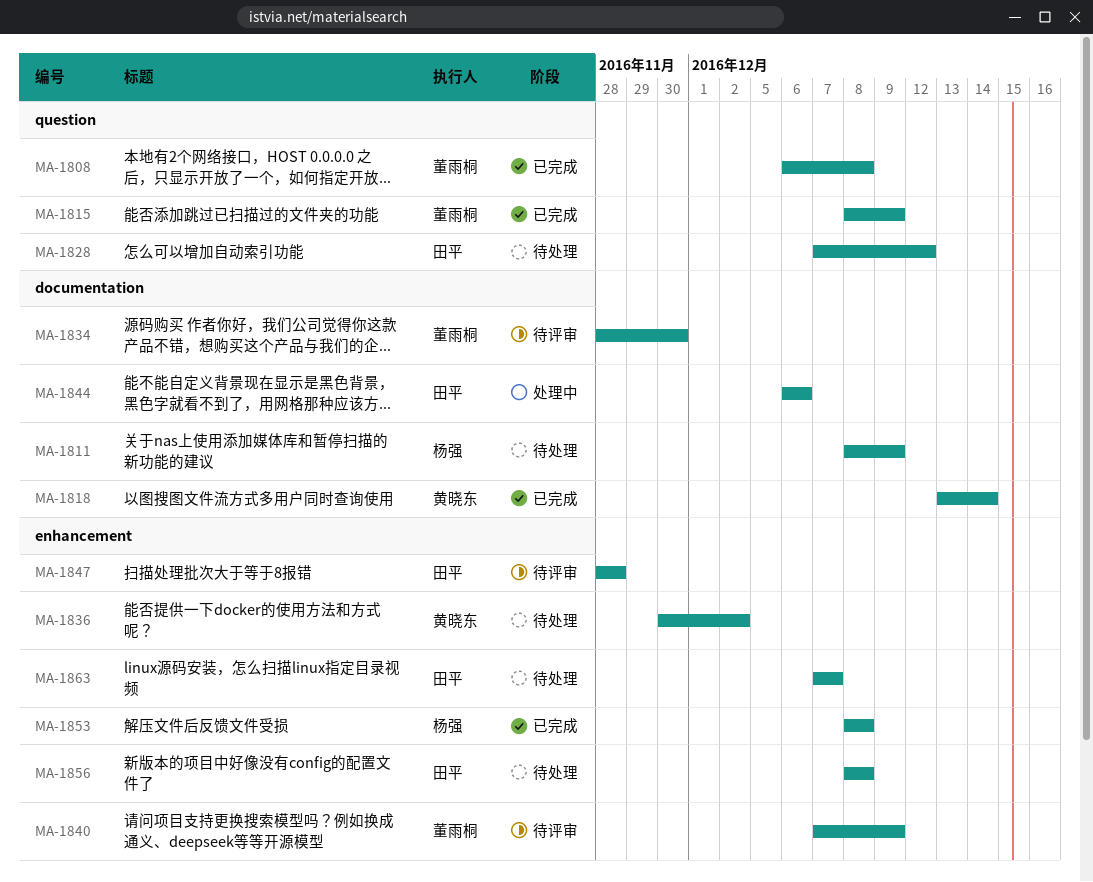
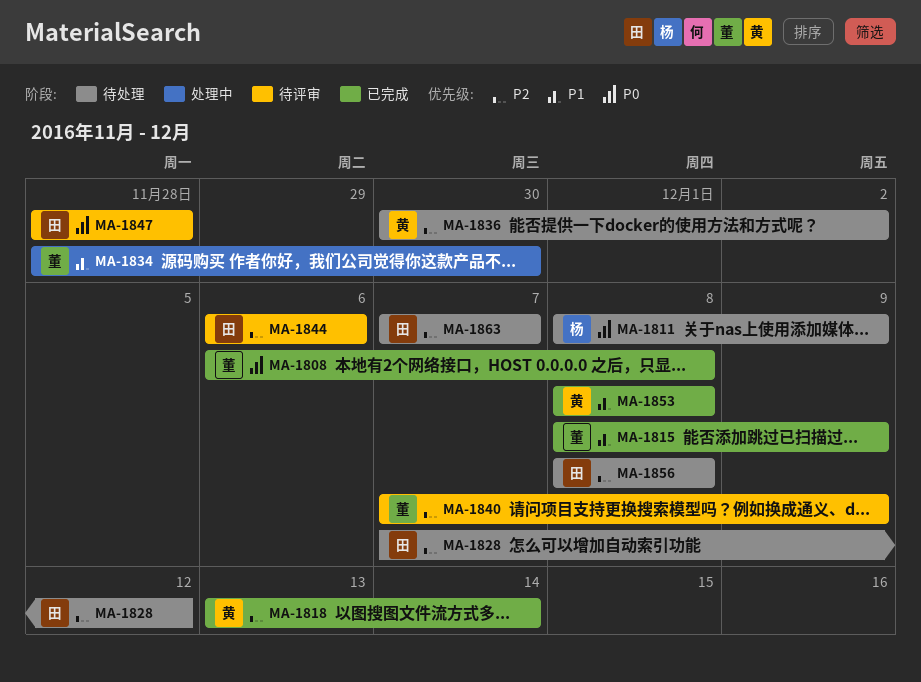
MA-1834, status: 待评审 -> 处理中
MA-1844, status: 处理中 -> 待评审
MA-1853, owner: 杨强 -> 黄晓东

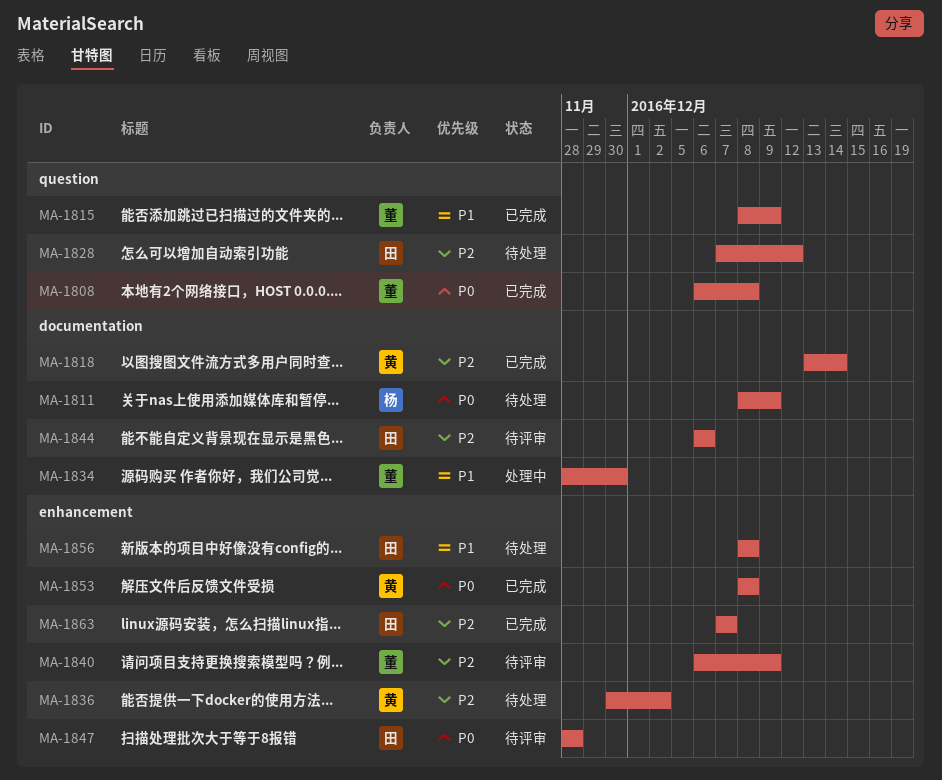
MA-1840, start: Dec 7 -> Dec 6
MA-1853, priority: P1 -> P0
MA-1856, priority: P2 -> P1
MA-1863, status: 待处理 -> 已完成

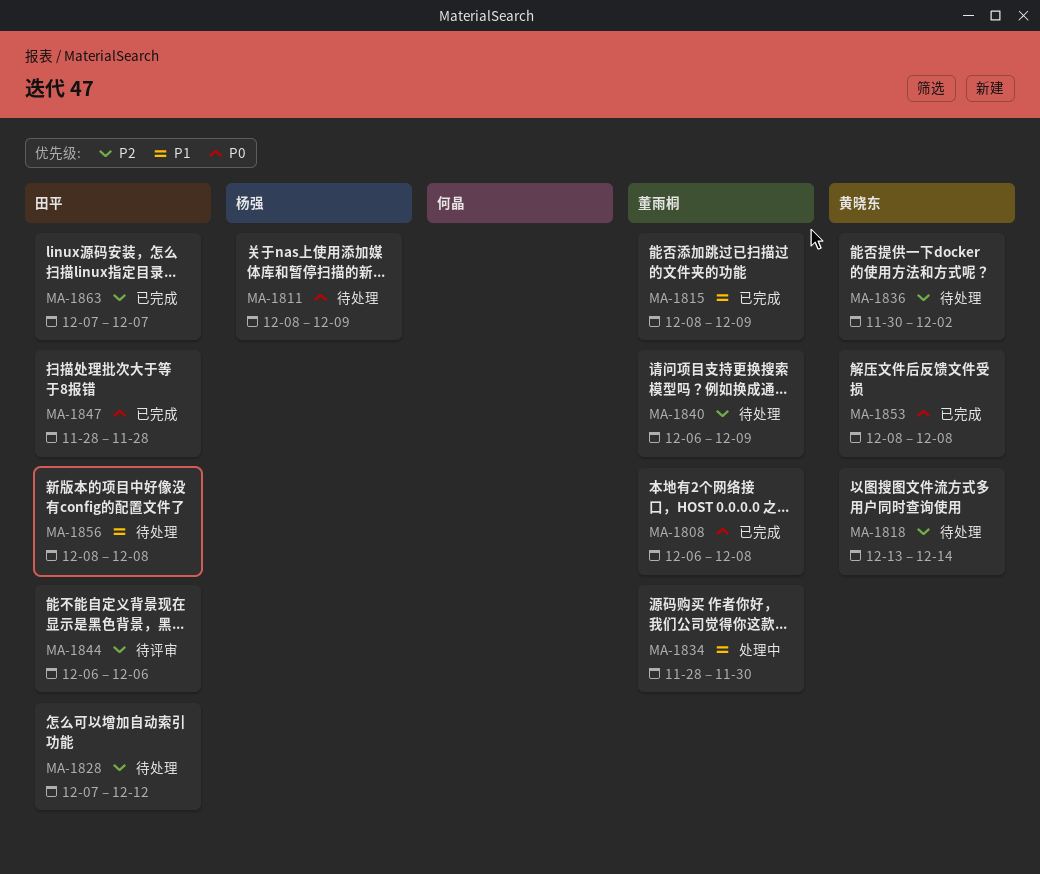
MA-1818, status: 已完成 -> 待处理
MA-1840, status: 待评审 -> 待处理
MA-1847, status: 待评审 -> 已完成

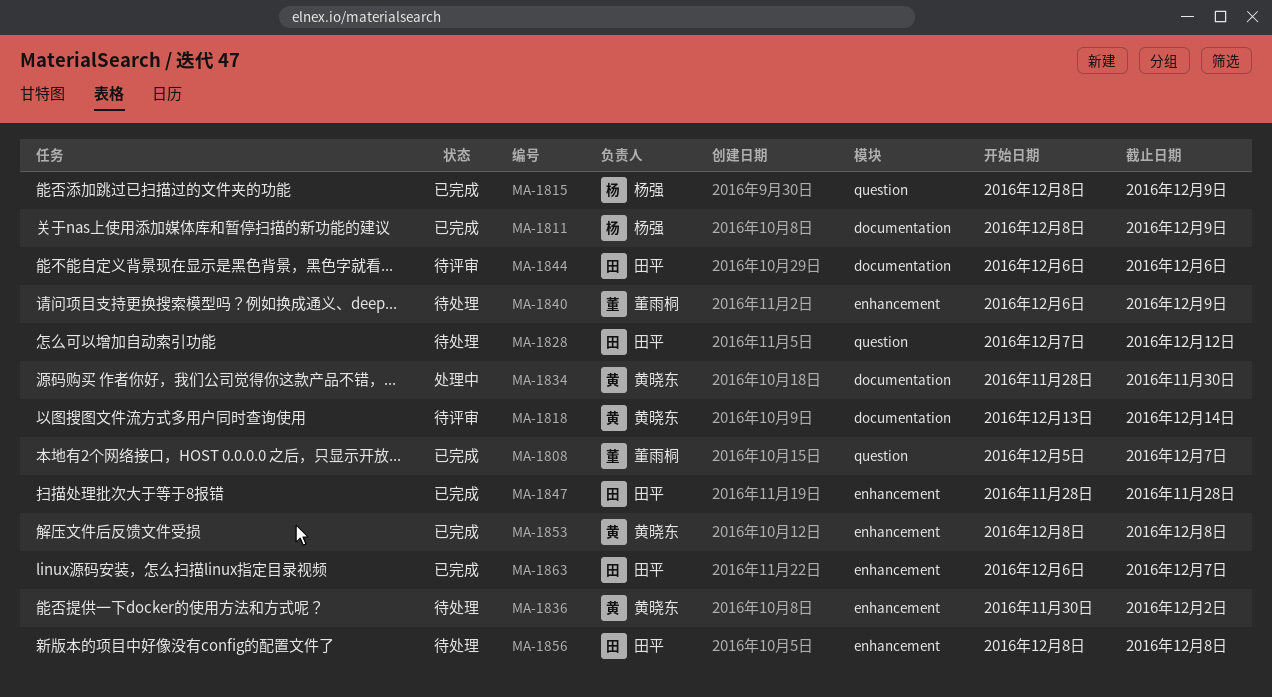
MA-1808, start: Dec 6 -> Dec 5
MA-1808, due: Dec 8 -> Dec 7
MA-1811, status: 待处理 -> 已完成
MA-1815, owner: 董雨桐 -> 杨强
MA-1818, status: 待处理 -> 待评审
MA-1834, owner: 董雨桐 -> 黄晓东
MA-1863, start: Dec 7 -> Dec 6

